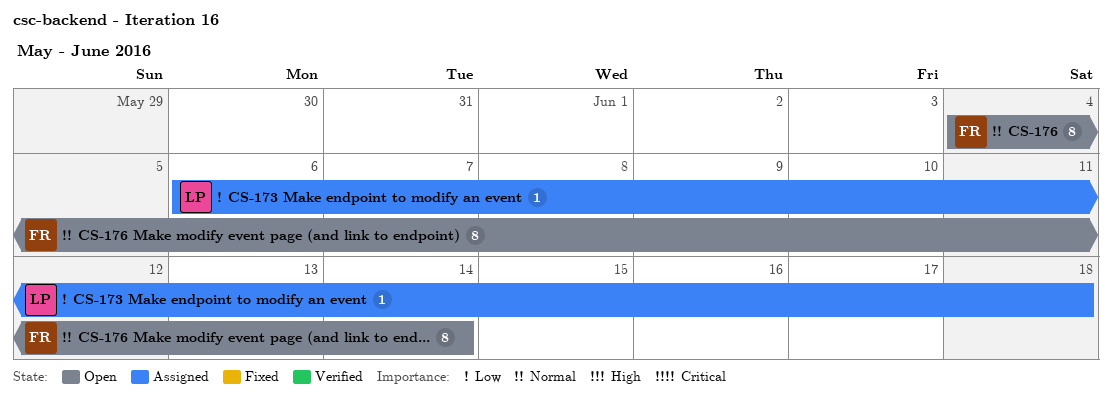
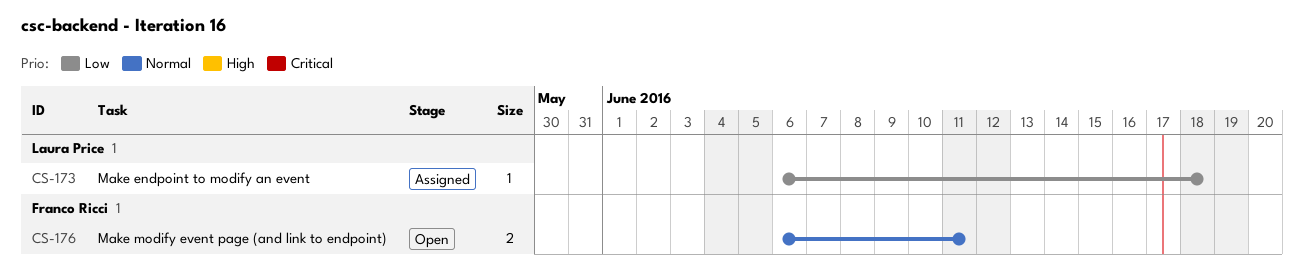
CS-176, estimate: 8 -> 2
CS-176, start: Jun 4 -> Jun 6
CS-176, due: Jun 14 -> Jun 11

